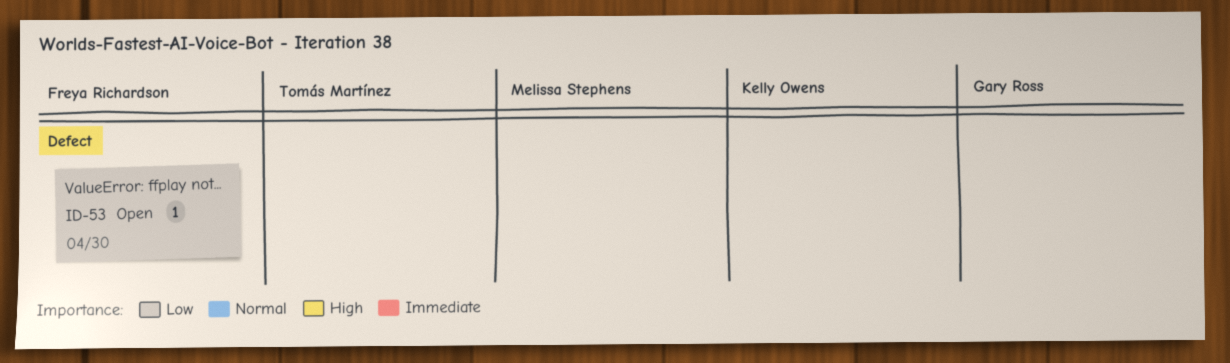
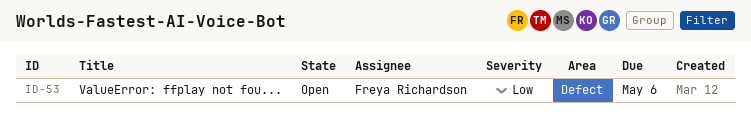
ID-53, due: Apr 30 -> May 6

